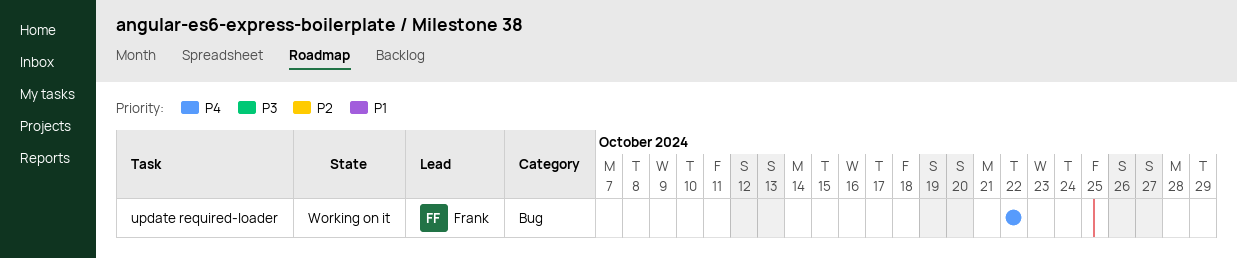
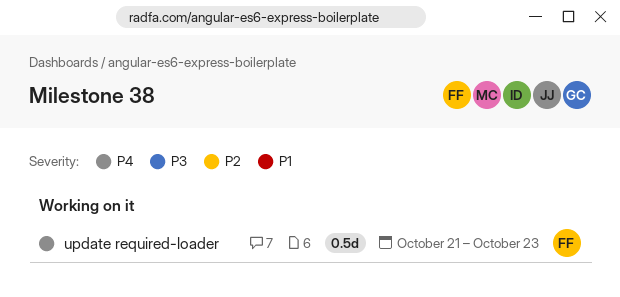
update required-loader, start: Oct 22 -> Oct 21
update required-loader, due: Oct 22 -> Oct 23

